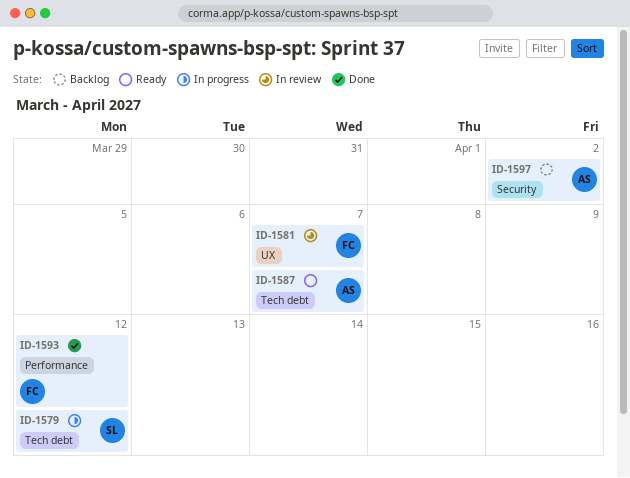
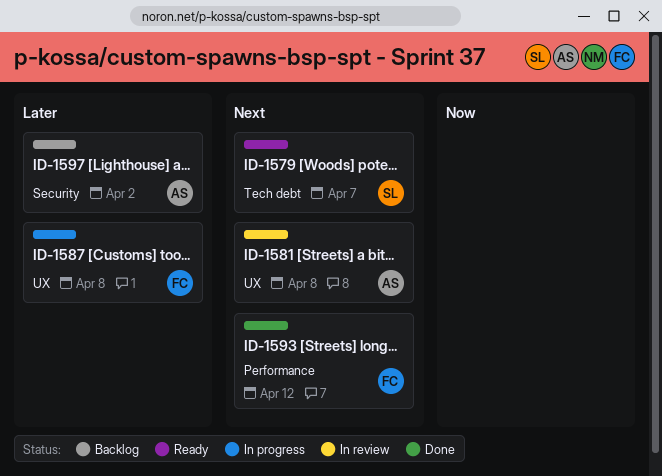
ID-1579, status: In progress -> Ready
ID-1579, due: Apr 12 -> Apr 7
ID-1581, owner: FC -> AS
ID-1581, due: Apr 7 -> Apr 8
ID-1587, status: Ready -> In progress
ID-1587, owner: AS -> FC
ID-1587, label: Tech debt -> UX
ID-1587, due: Apr 7 -> Apr 8

